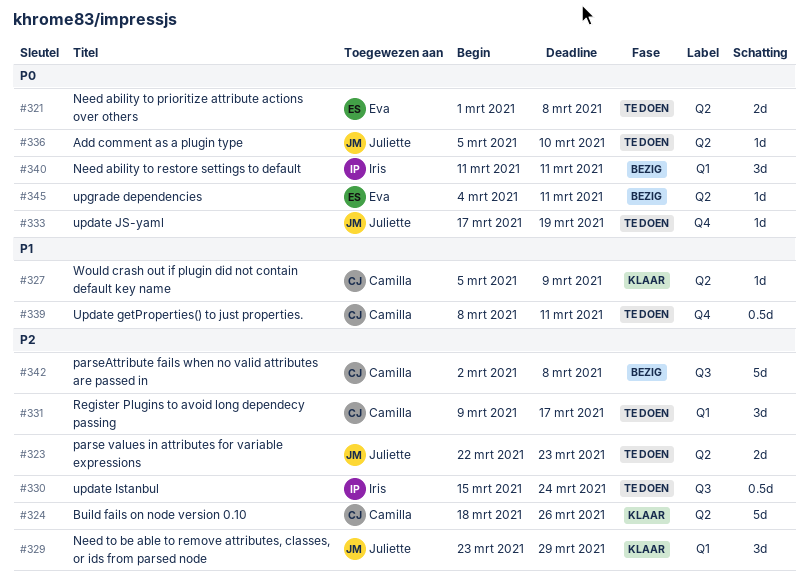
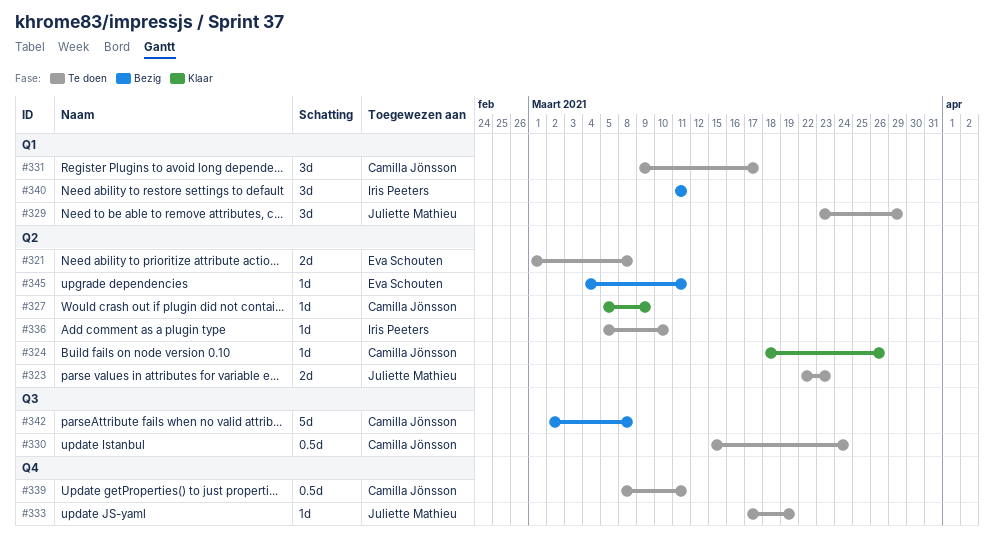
#324, estimate: 5d -> 1d
#329, status: Klaar -> Te doen
#330, owner: Iris Peeters -> Camilla Jönsson
#336, owner: Juliette Mathieu -> Iris Peeters

